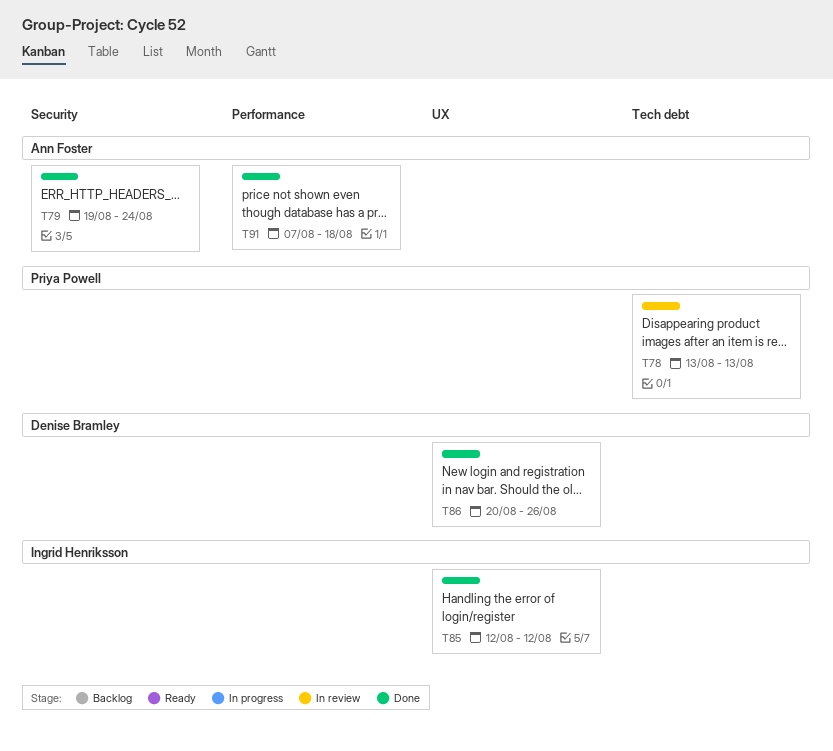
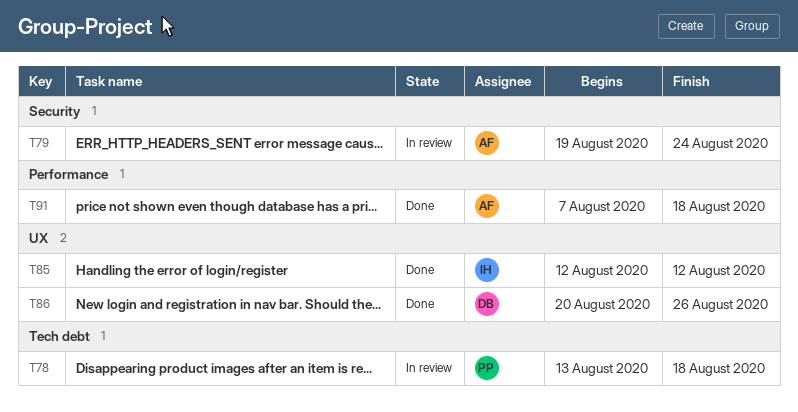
T78, due: Aug 13 -> Aug 18
T79, status: Done -> In review

